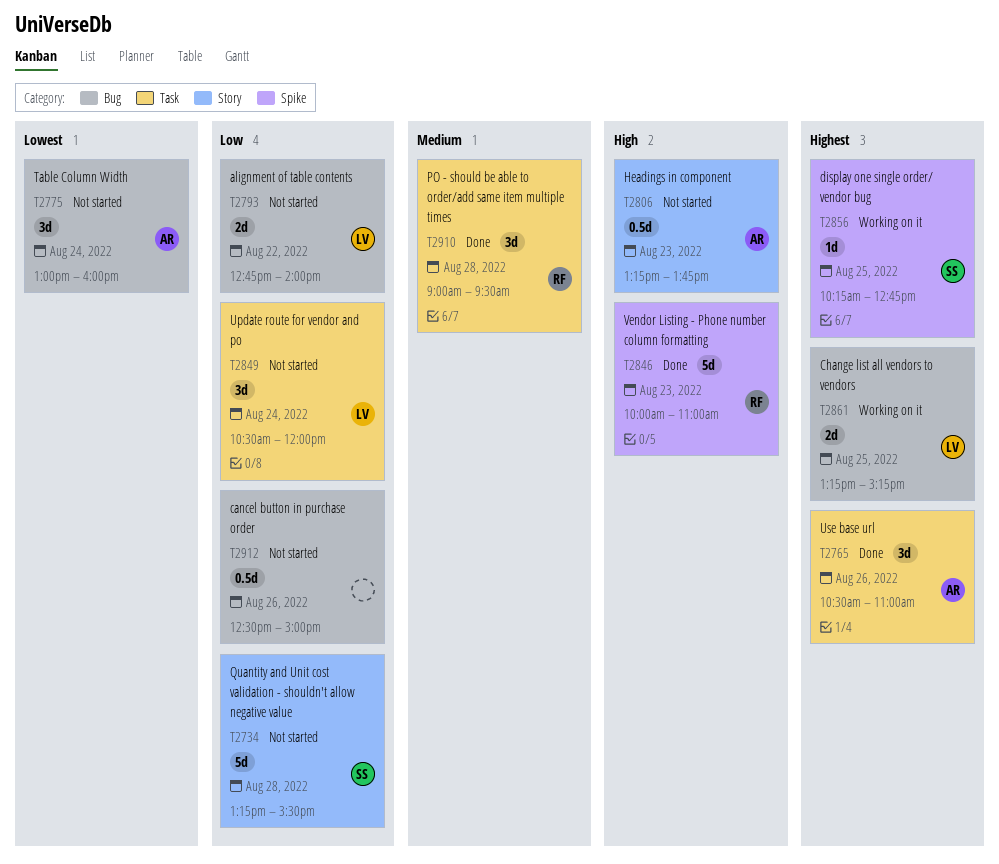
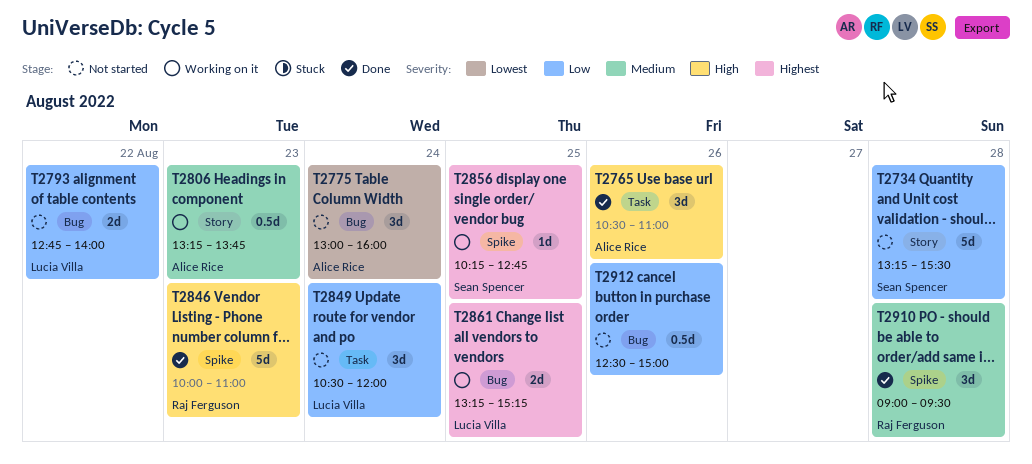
T2765, priority: Highest -> High
T2806, status: Not started -> Working on it
T2806, priority: High -> Medium
T2910, label: Task -> Spike

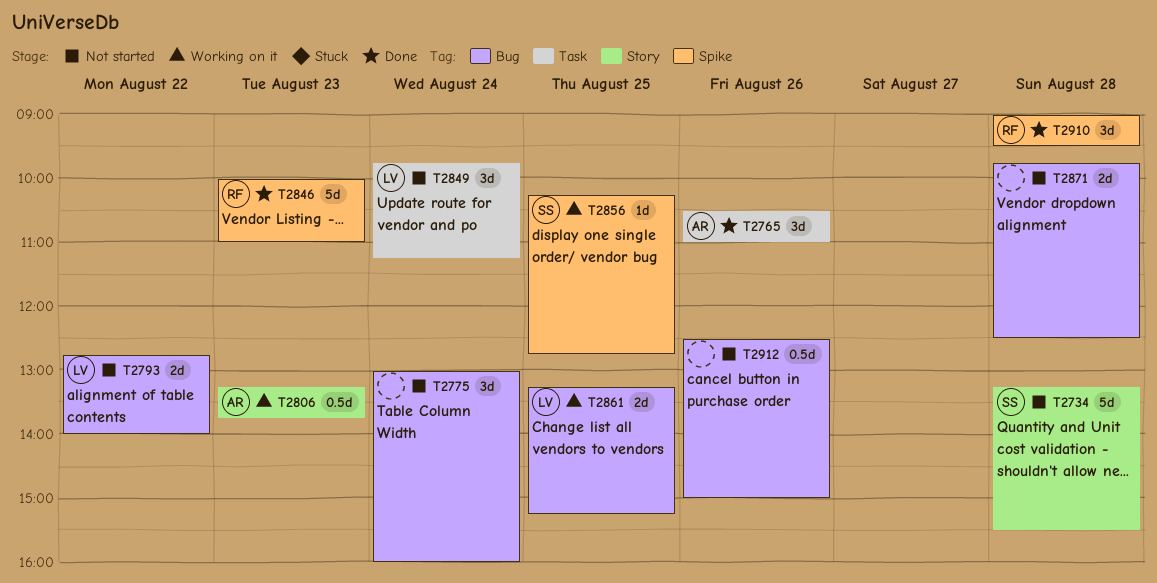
T2775, owner: Alice Rice -> none
T2849, begins: 10:30 -> 09:45
T2849, ends: 12:00 -> 11:15
T2871: none -> present

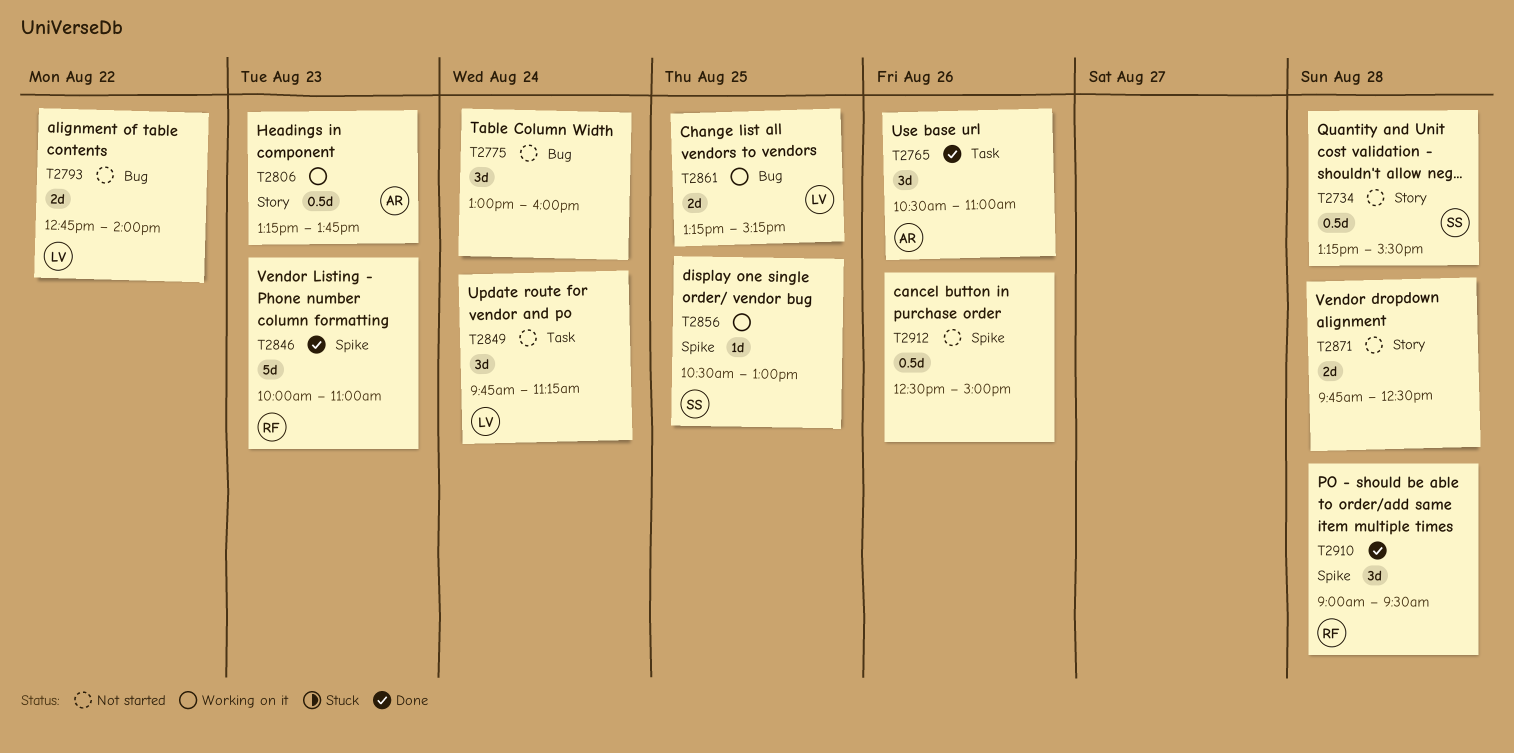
T2734, estimate: 5d -> 0.5d
T2856, begins: 10:15 -> 10:30
T2856, ends: 12:45 -> 13:00
T2871, label: Bug -> Story
T2912, label: Bug -> Spike

